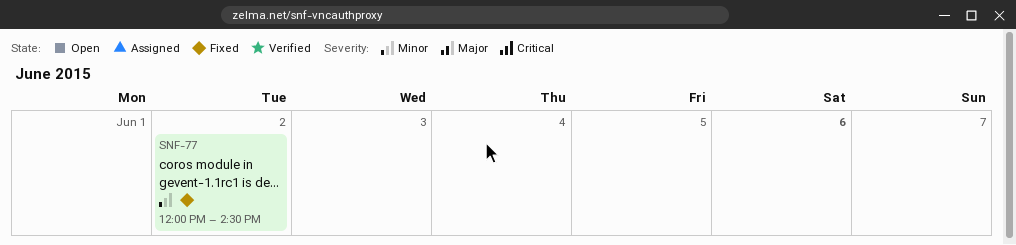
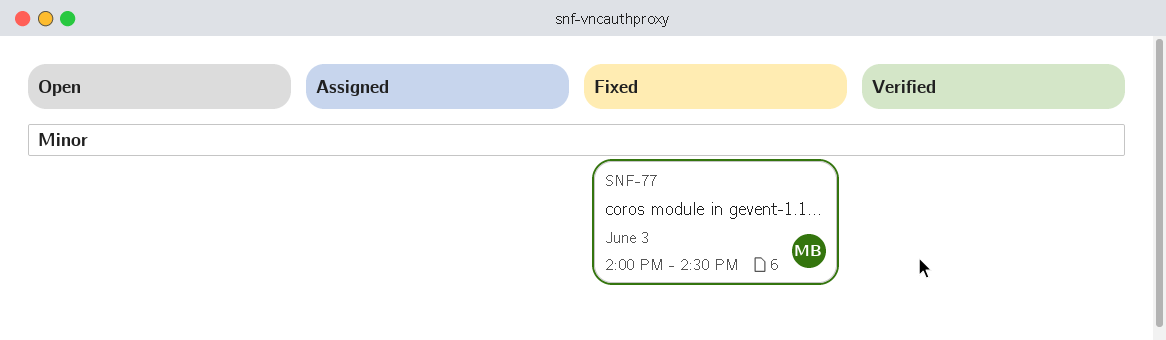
SNF-77, day: Jun 2 -> Jun 3
SNF-77, begins: 12:00 -> 14:00

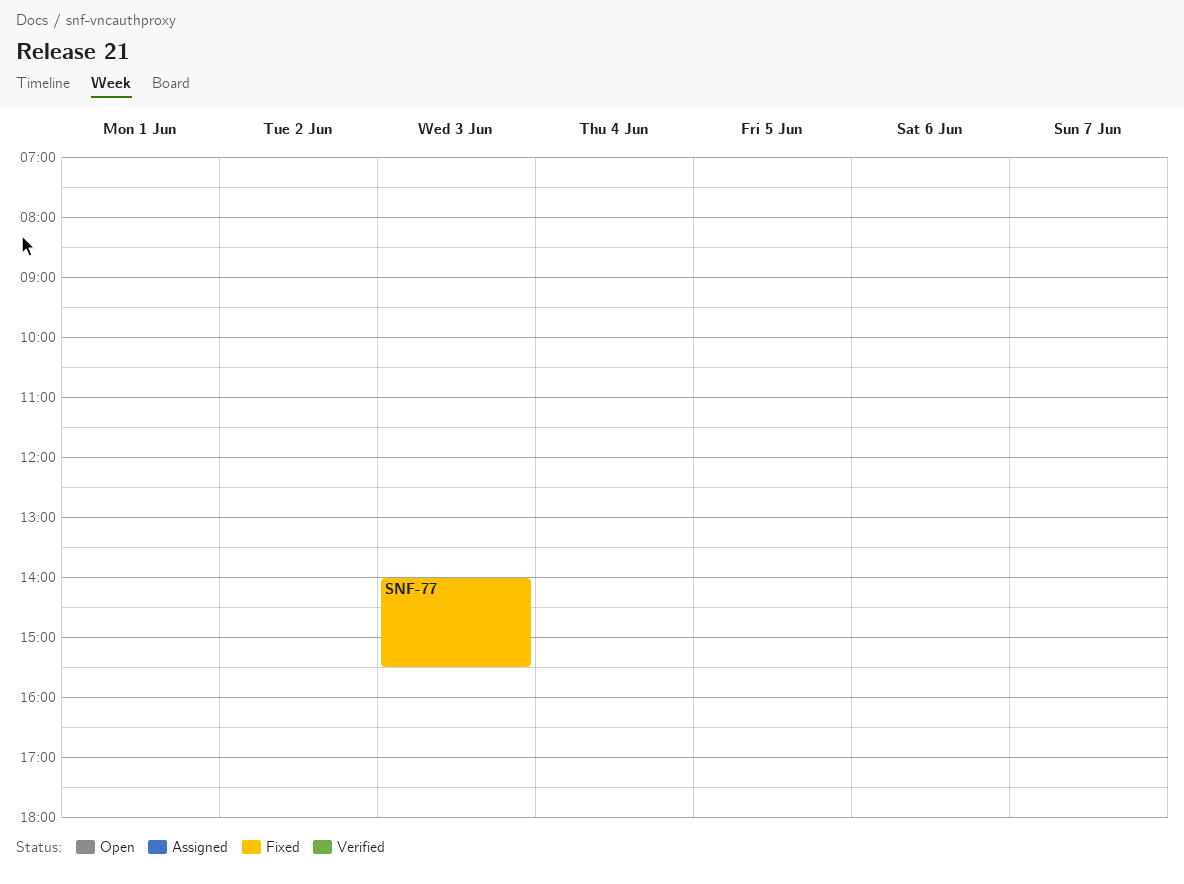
SNF-77, ends: 14:30 -> 15:30

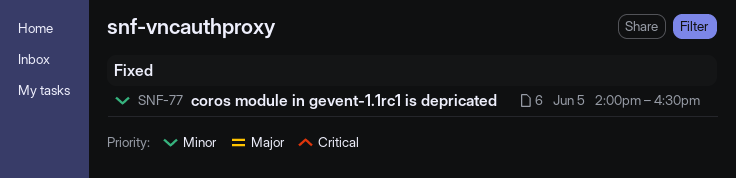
SNF-77, day: Jun 3 -> Jun 5
SNF-77, ends: 15:30 -> 16:30

